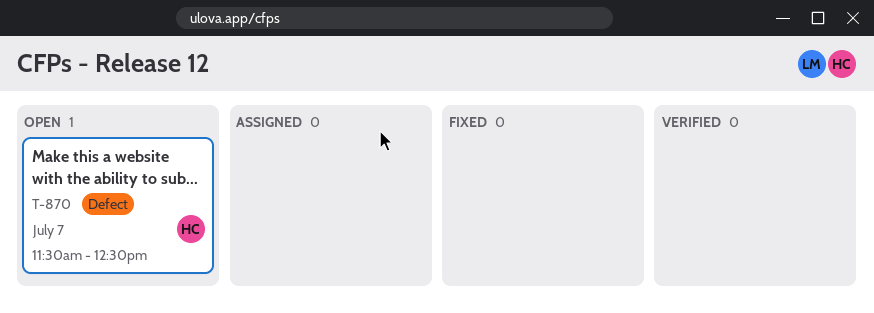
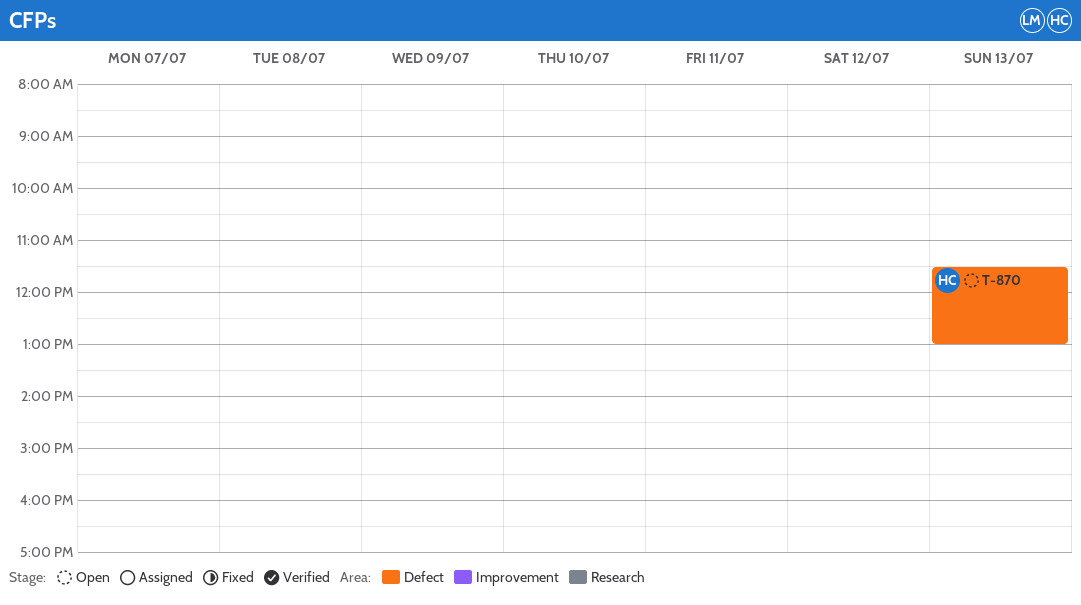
T-870, day: Jul 7 -> Jul 13
T-870, ends: 12:30 -> 13:00

